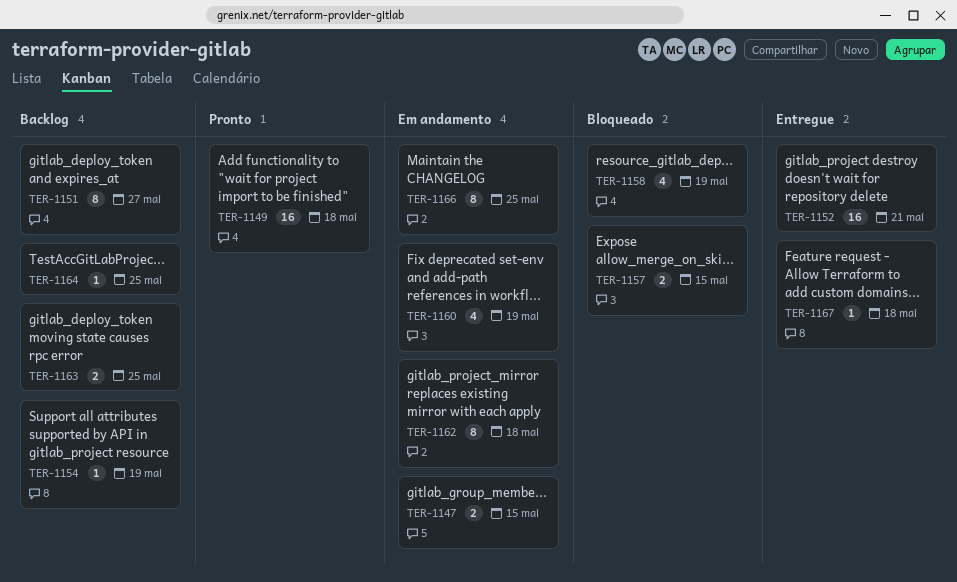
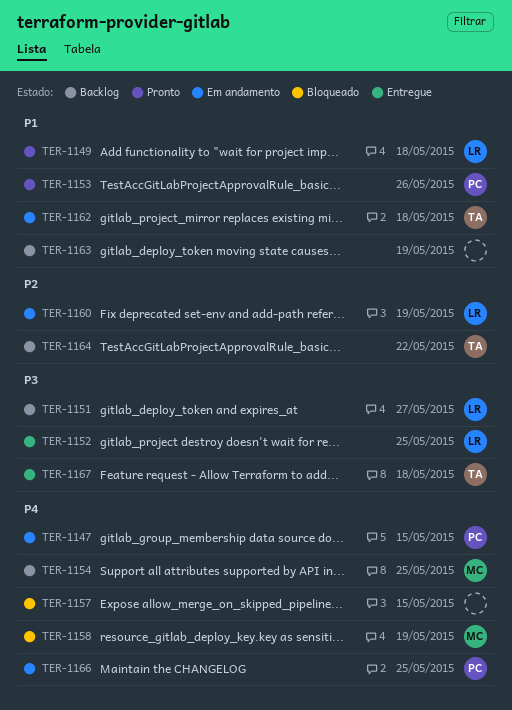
TER-1152, due: May 21 -> May 25
TER-1153: none -> present
TER-1154, due: May 19 -> May 25
TER-1163, due: May 25 -> May 19
TER-1164, due: May 25 -> May 22

